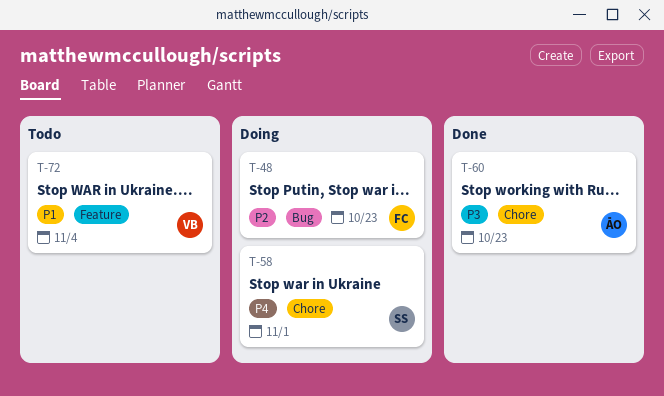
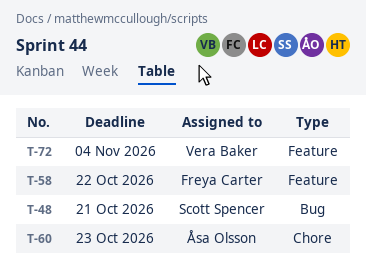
T-48, owner: Freya Carter -> Scott Spencer
T-48, due: Oct 23 -> Oct 21
T-58, owner: Scott Spencer -> Freya Carter
T-58, label: Chore -> Feature
T-58, due: Nov 1 -> Oct 22

